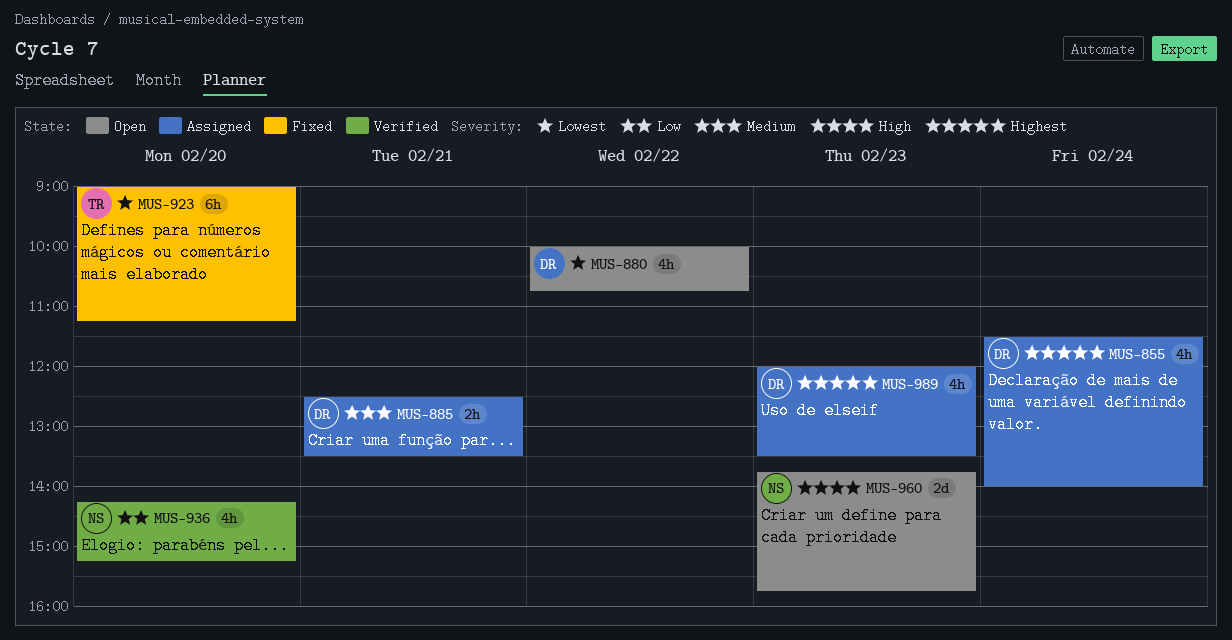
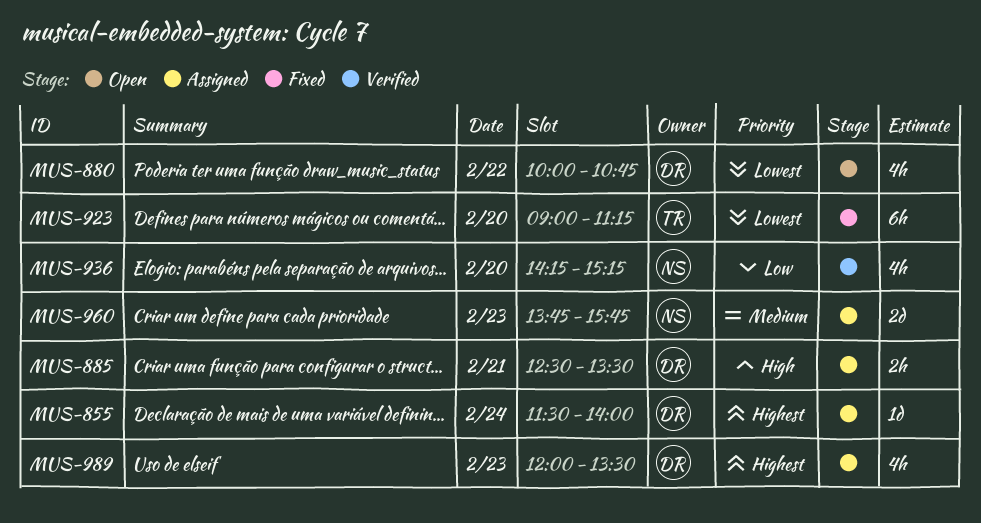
MUS-855, estimate: 4h -> 1d
MUS-885, priority: Medium -> High
MUS-960, status: Open -> Assigned
MUS-960, priority: High -> Medium

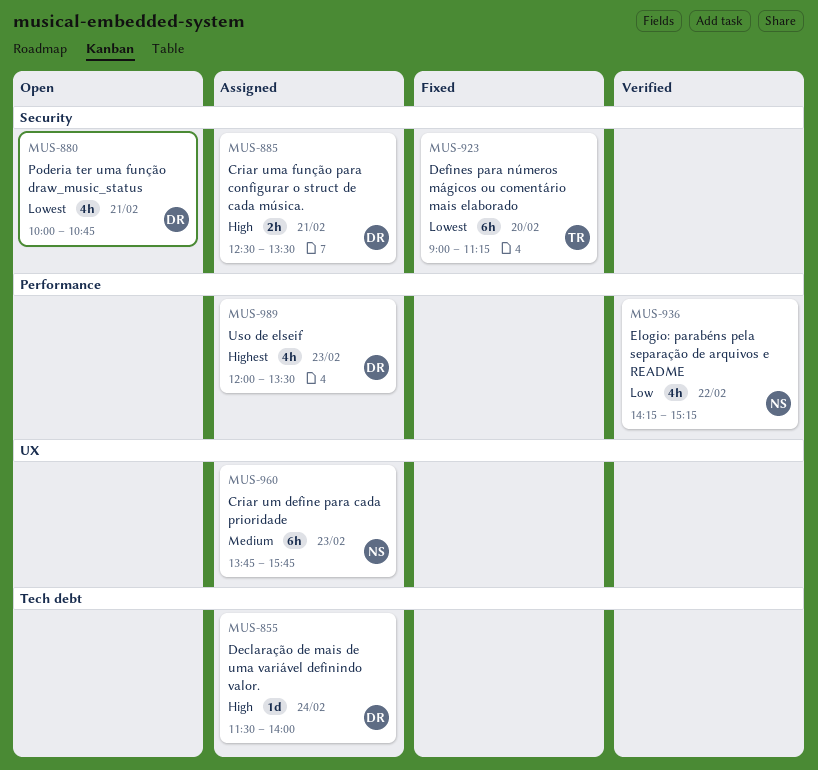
MUS-855, priority: Highest -> High
MUS-880, day: Feb 22 -> Feb 21
MUS-936, day: Feb 20 -> Feb 22
MUS-960, estimate: 2d -> 6h

